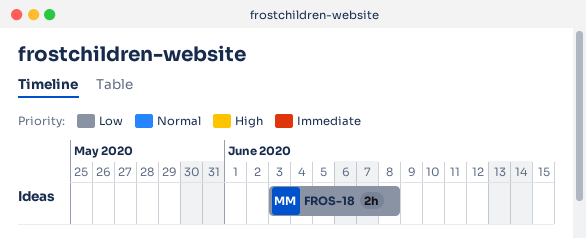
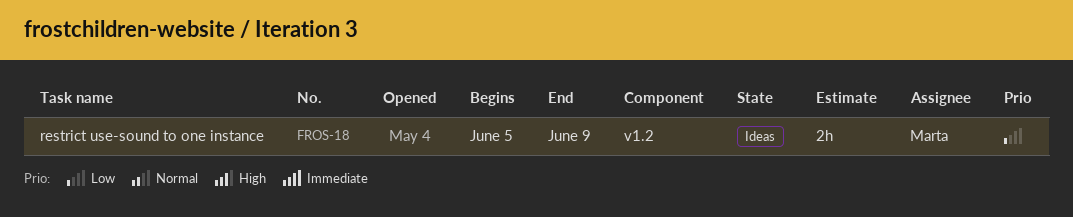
FROS-18, start: Jun 3 -> Jun 5
FROS-18, due: Jun 8 -> Jun 9

